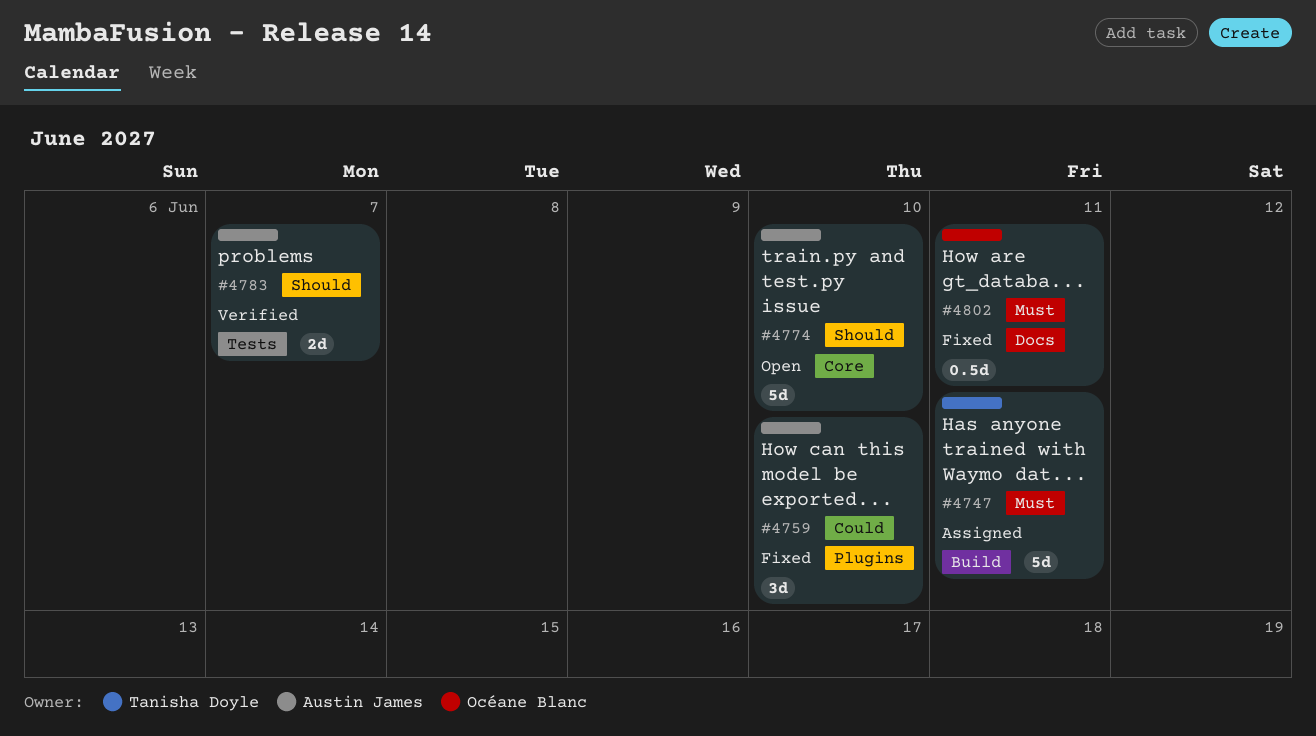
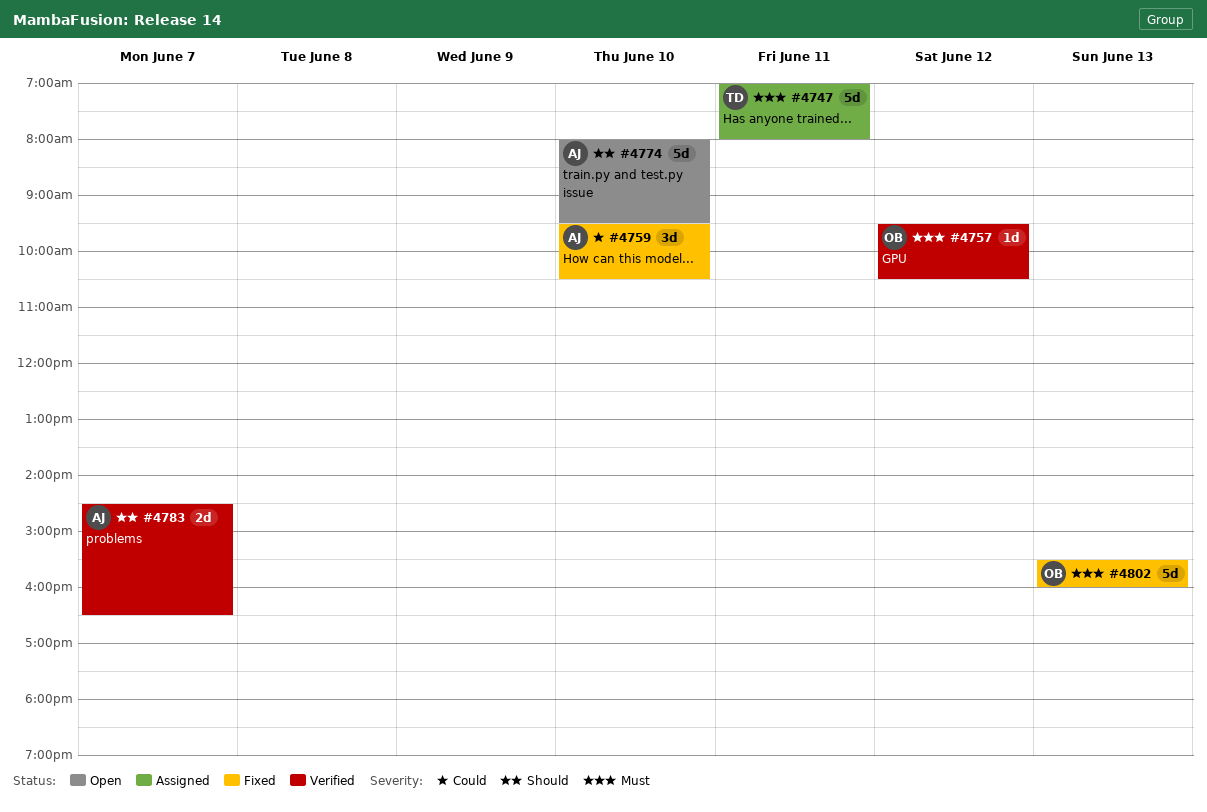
#4757: none -> present
#4802, estimate: 0.5d -> 5d
#4802, day: Jun 11 -> Jun 13

